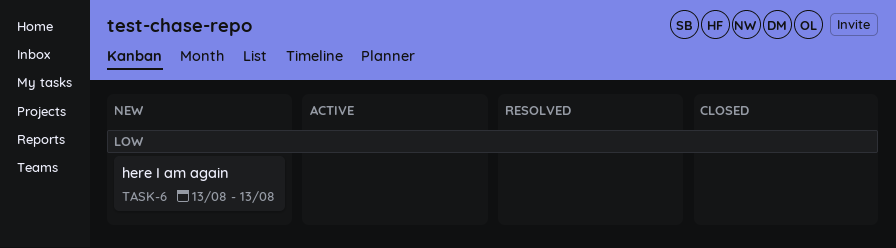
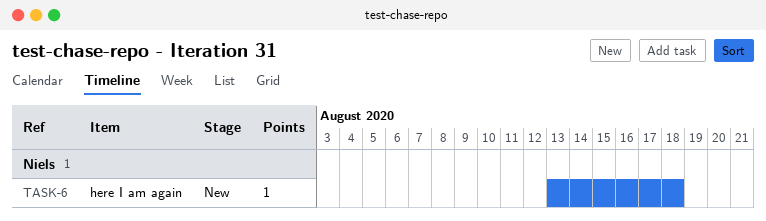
TASK-6, due: Aug 13 -> Aug 18

